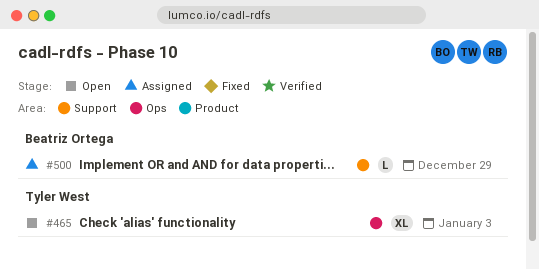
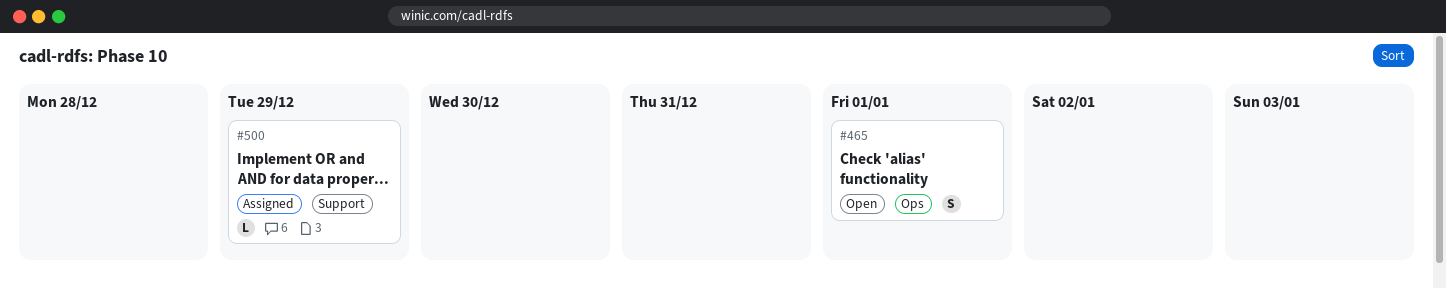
#465, estimate: XL -> S
#465, due: Jan 3 -> Jan 1

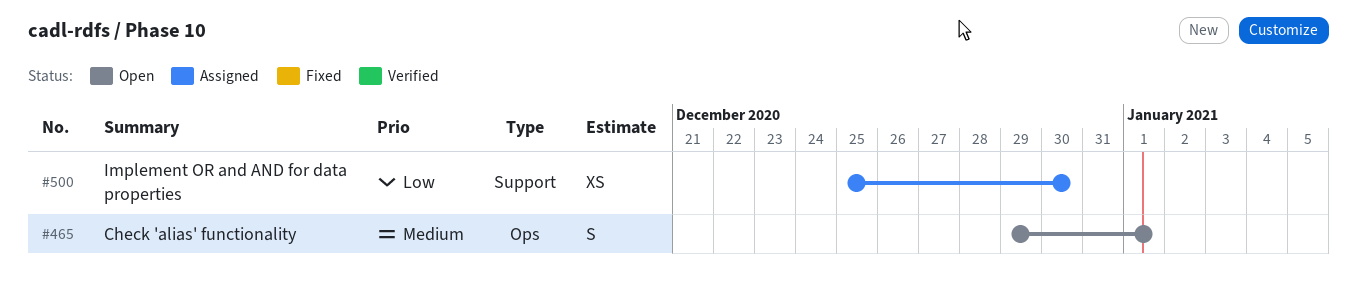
#500, estimate: L -> XS
#500, due: Dec 29 -> Dec 30

